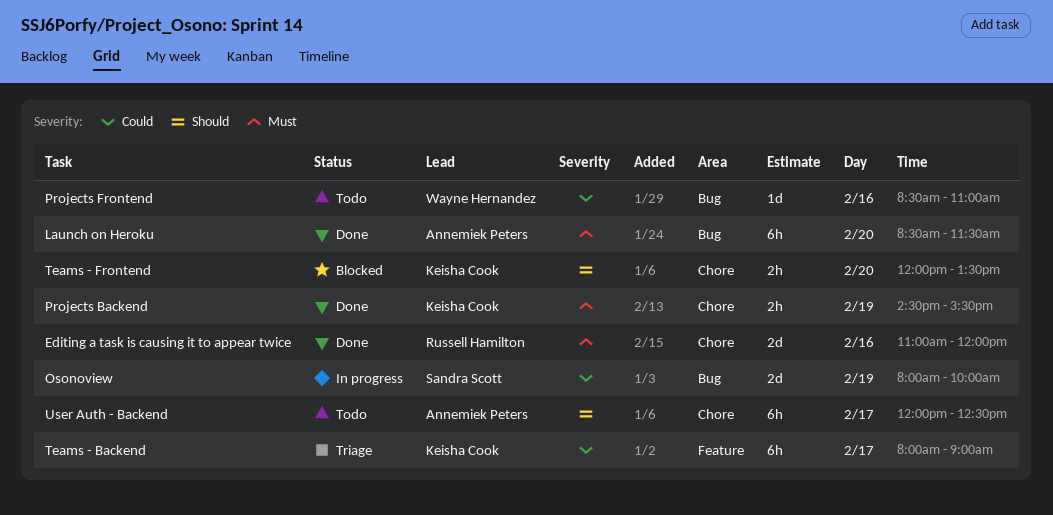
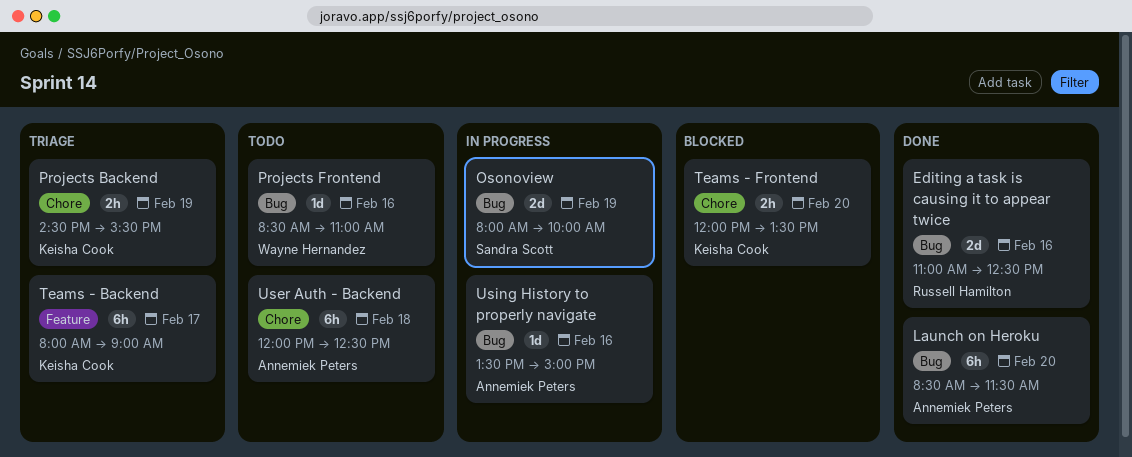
Editing a task is causing it to appear twice, label: Chore -> Bug
Editing a task is causing it to appear twice, ends: 12:00 -> 12:30
Projects Backend, status: Done -> Triage
User Auth - Backend, day: Feb 17 -> Feb 18
Using History to properly navigate: none -> present

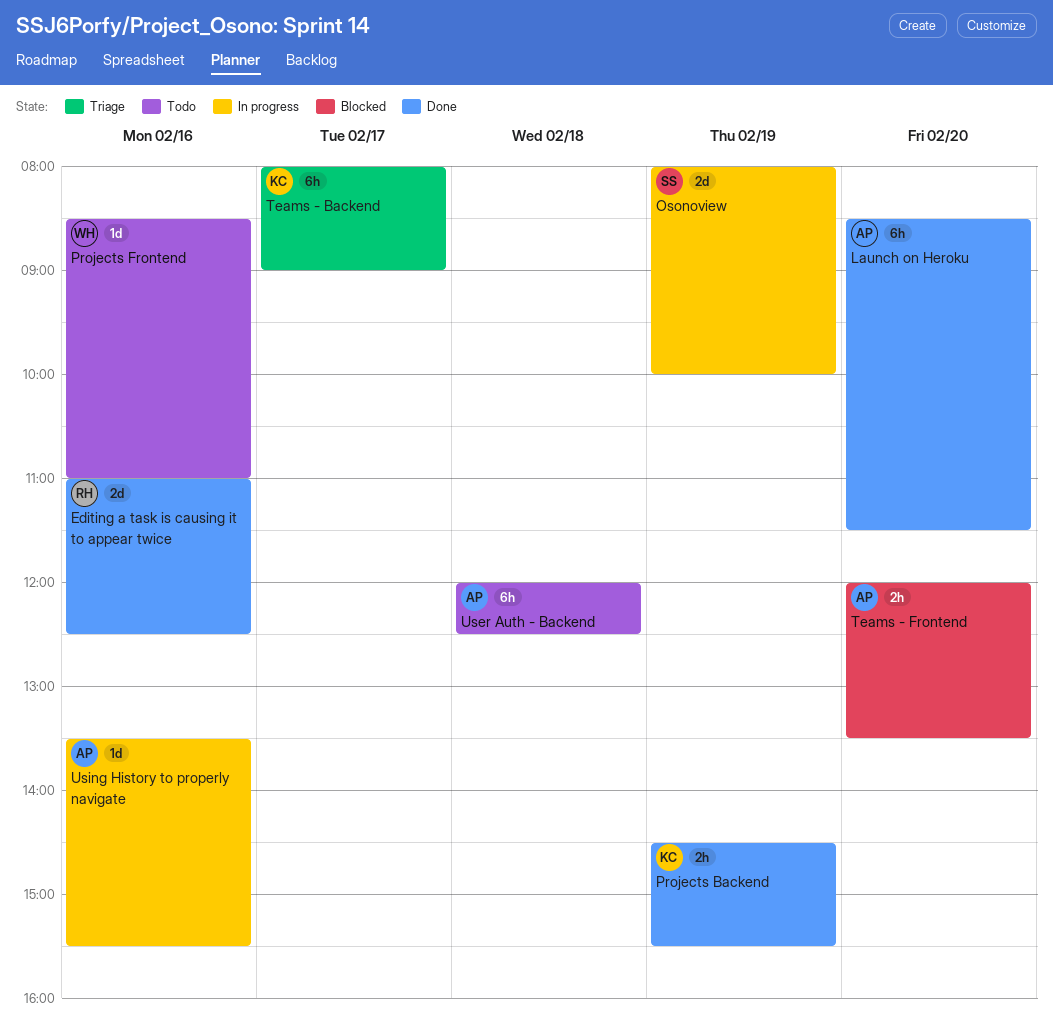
Projects Backend, status: Triage -> Done
Teams - Frontend, owner: Keisha Cook -> Annemiek Peters
Using History to properly navigate, ends: 15:00 -> 15:30

